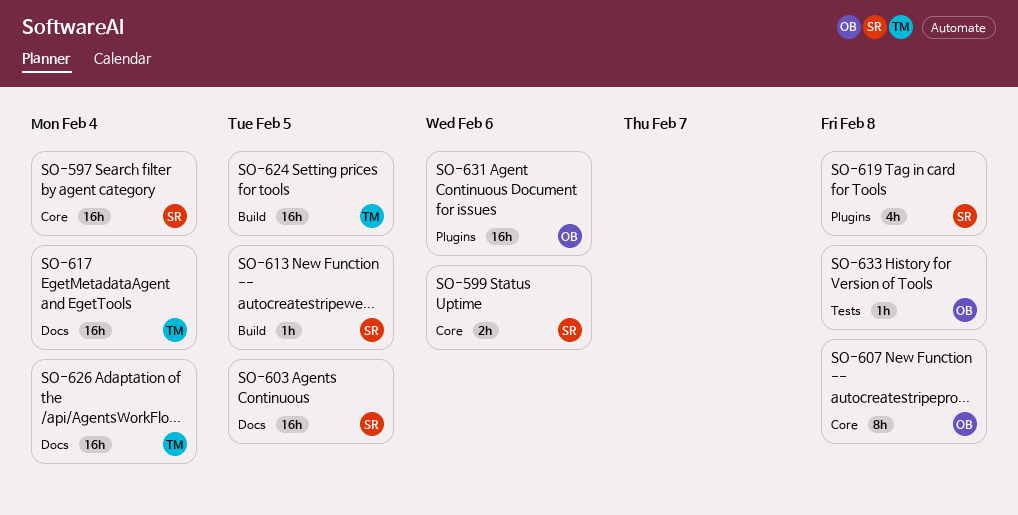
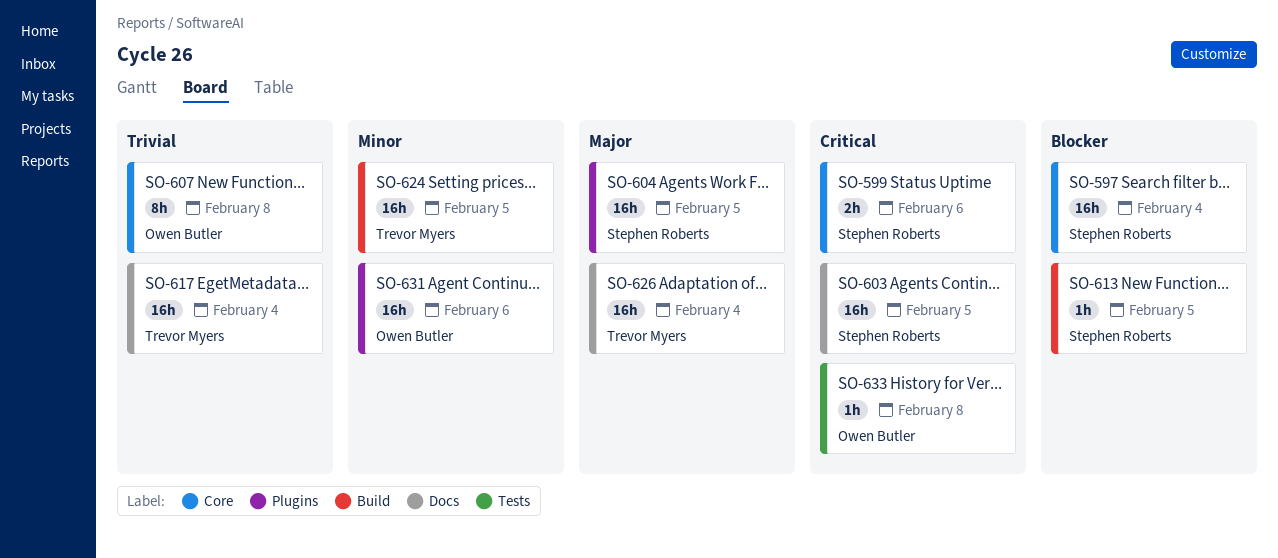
SO-604: none -> present
SO-619: present -> none

